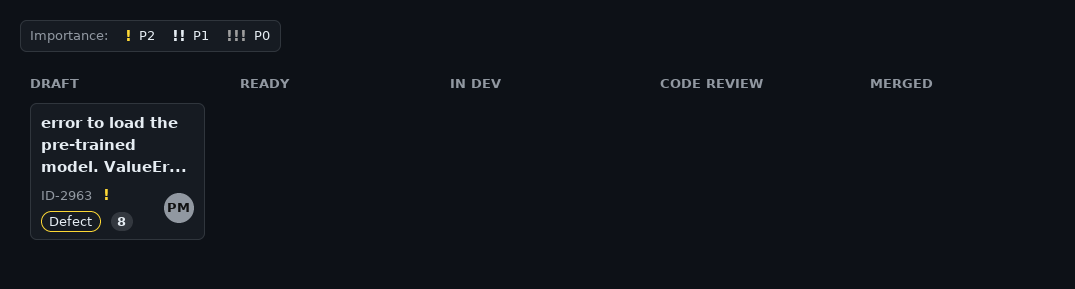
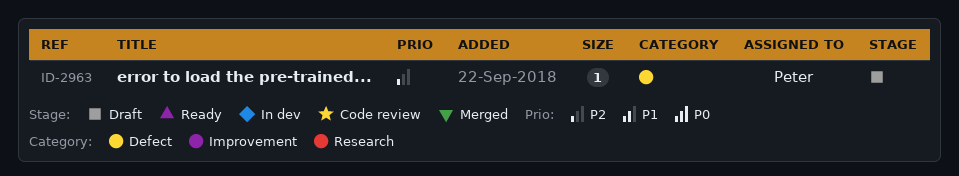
ID-2963, estimate: 8 -> 1

